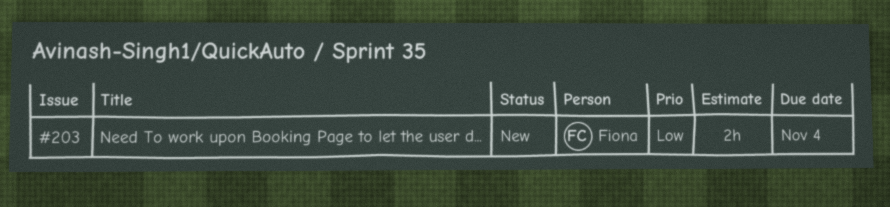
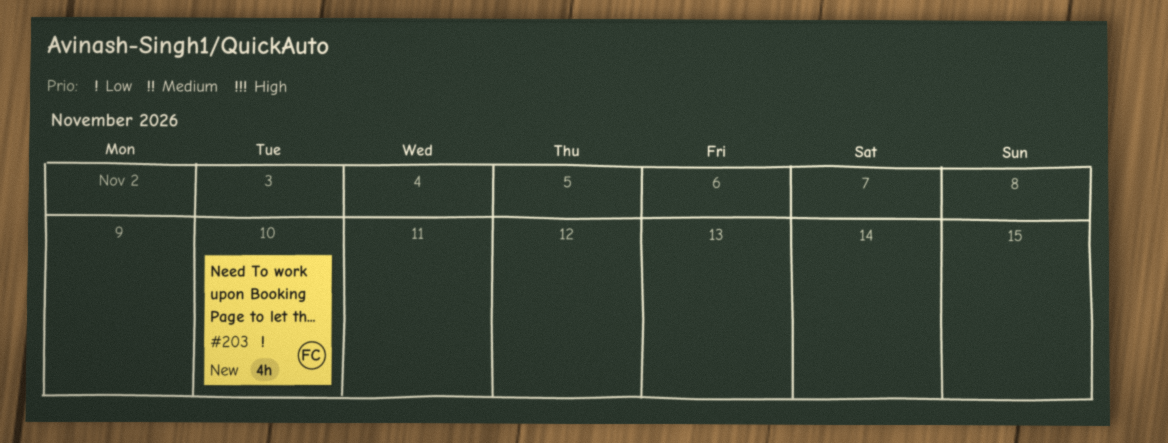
#203, estimate: 2h -> 4h
#203, due: Nov 4 -> Nov 10

